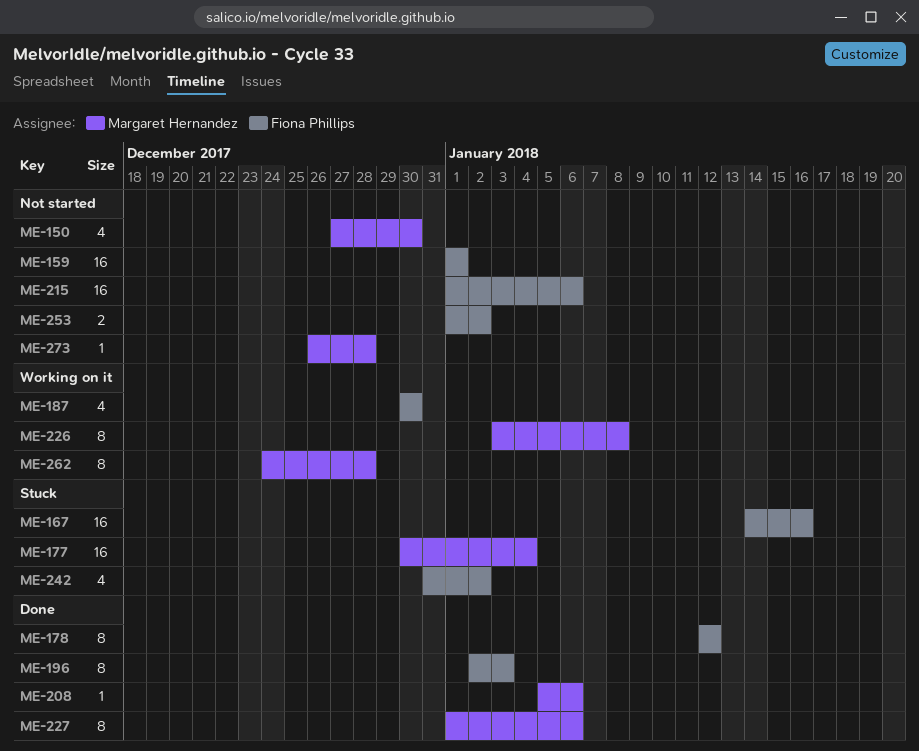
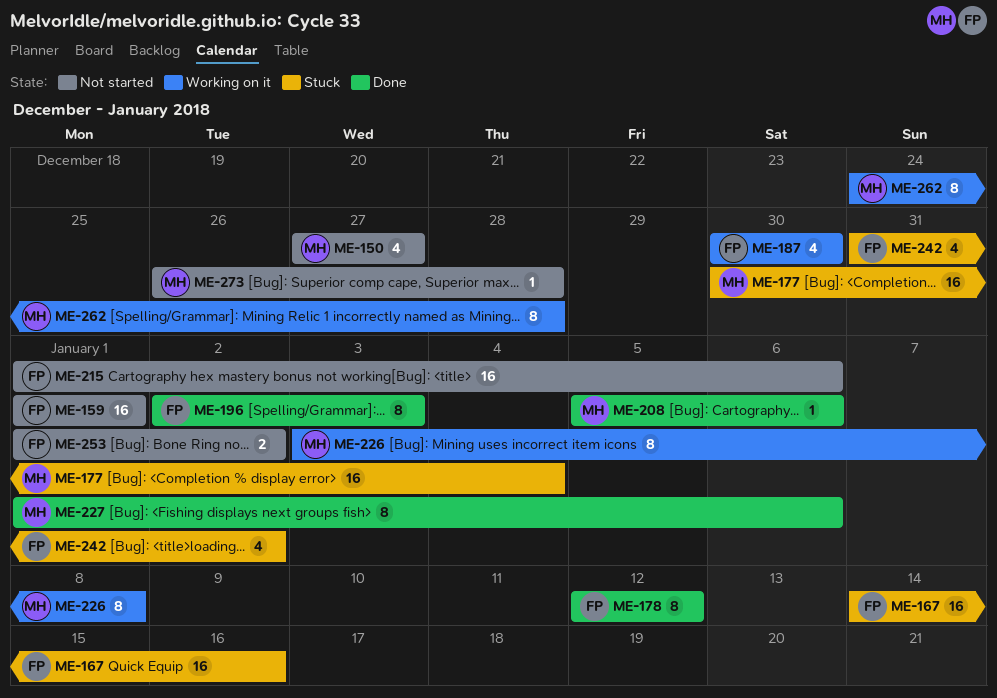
ME-150, due: Dec 30 -> Dec 27

